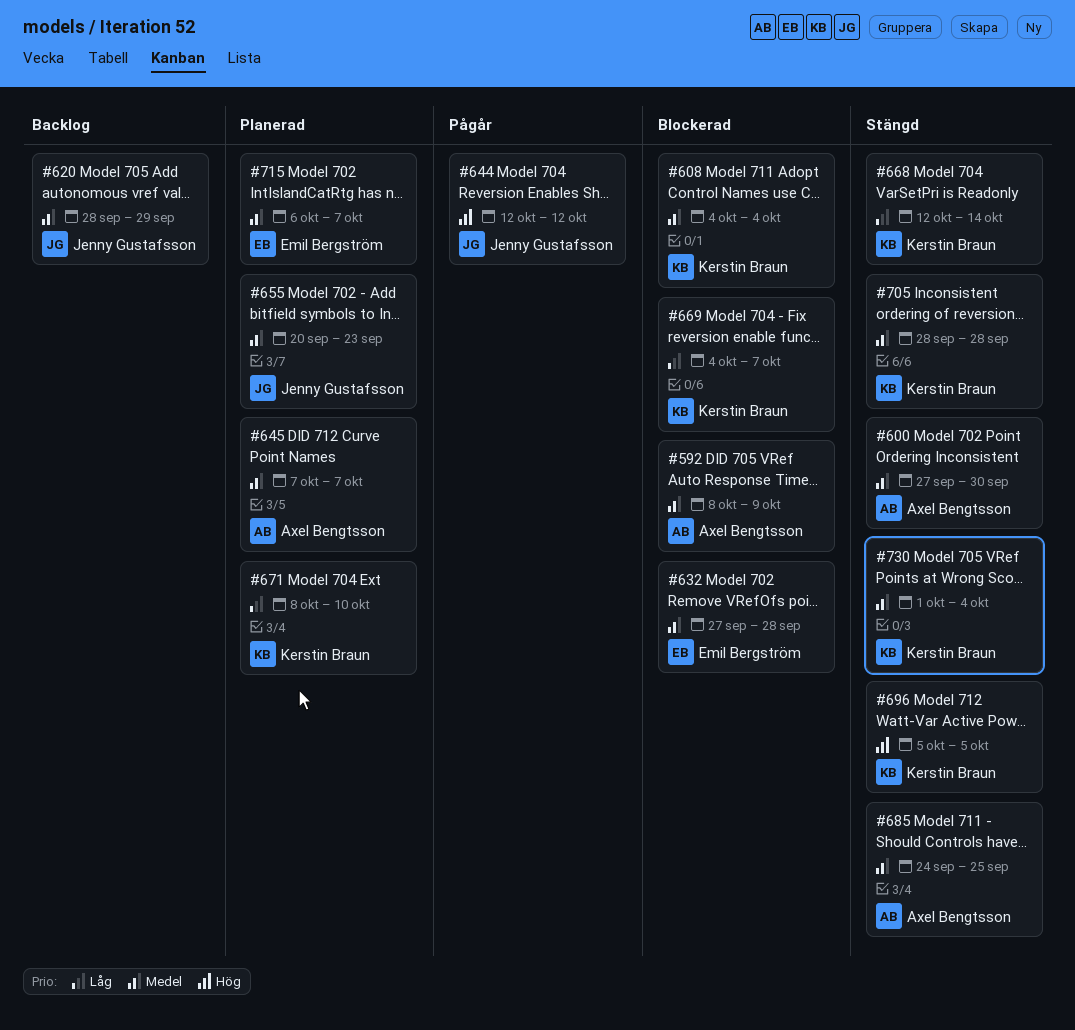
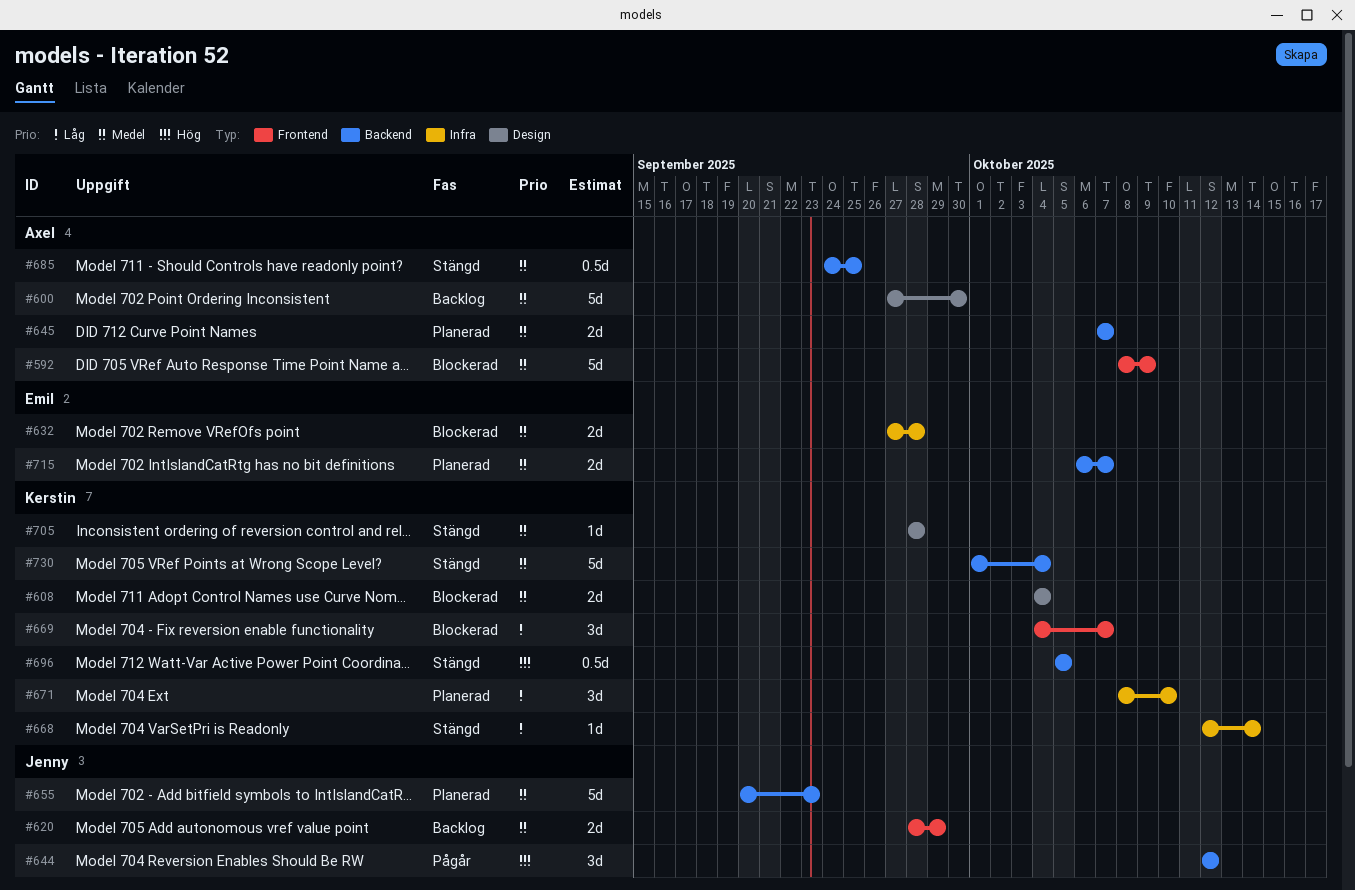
#600, status: Stängd -> Backlog

